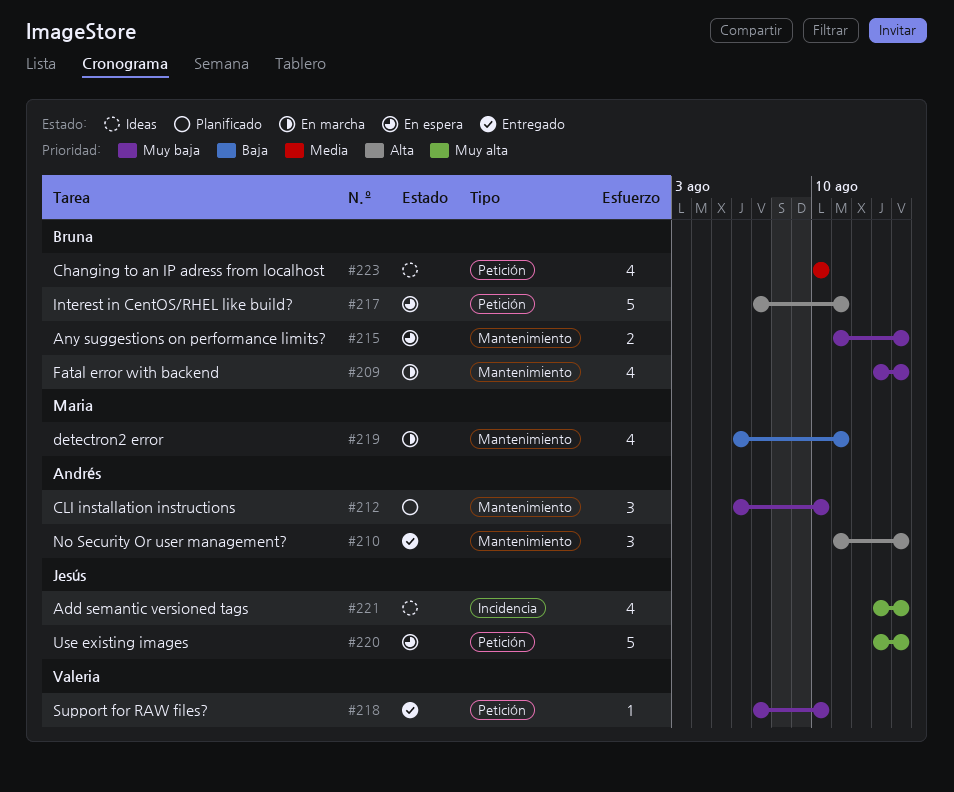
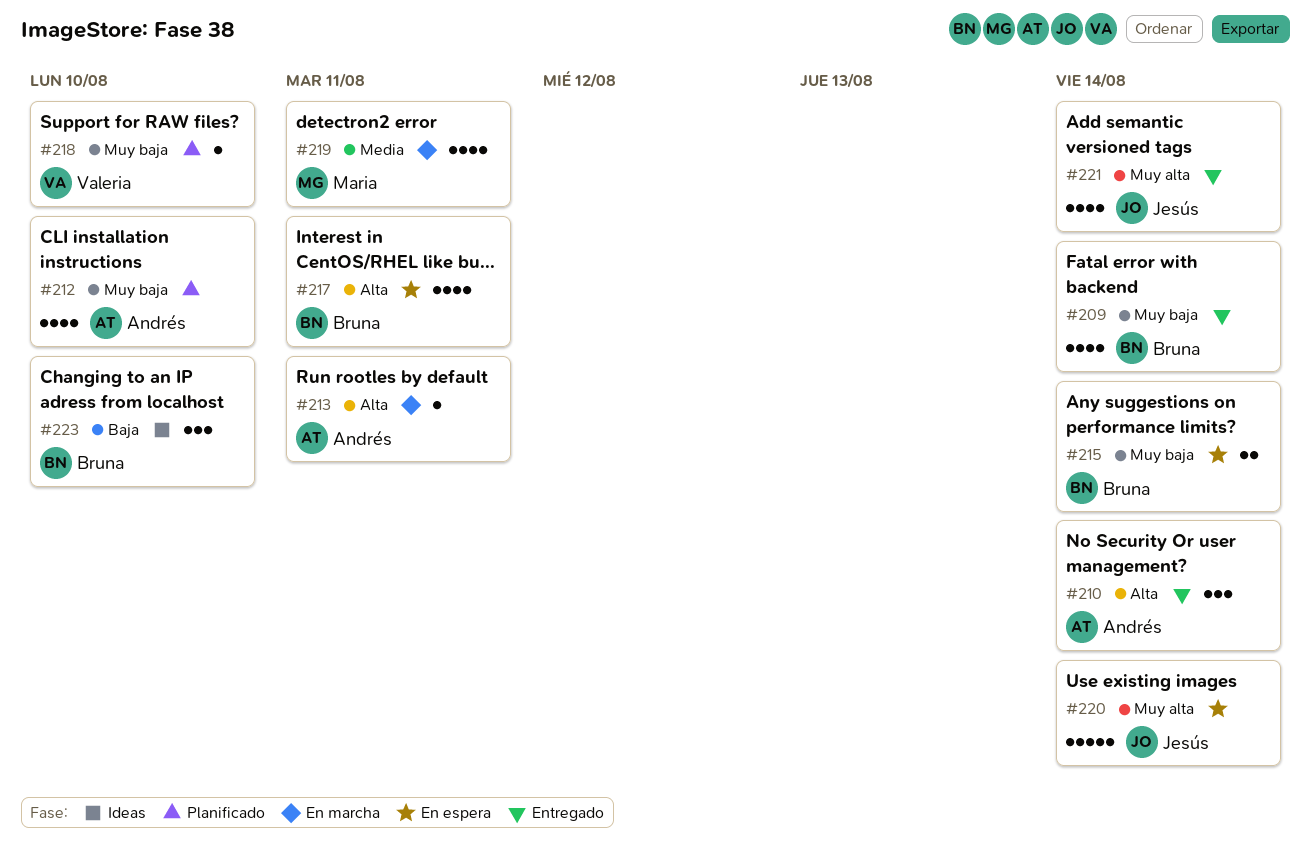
#209, status: En marcha -> Entregado
#212, estimate: 3 -> 4
#213: none -> present
#217, estimate: 5 -> 4
#218, status: Entregado -> Planificado
#219, priority: Baja -> Media
#221, status: Ideas -> Entregado
#223, priority: Media -> Baja
#223, estimate: 4 -> 3

